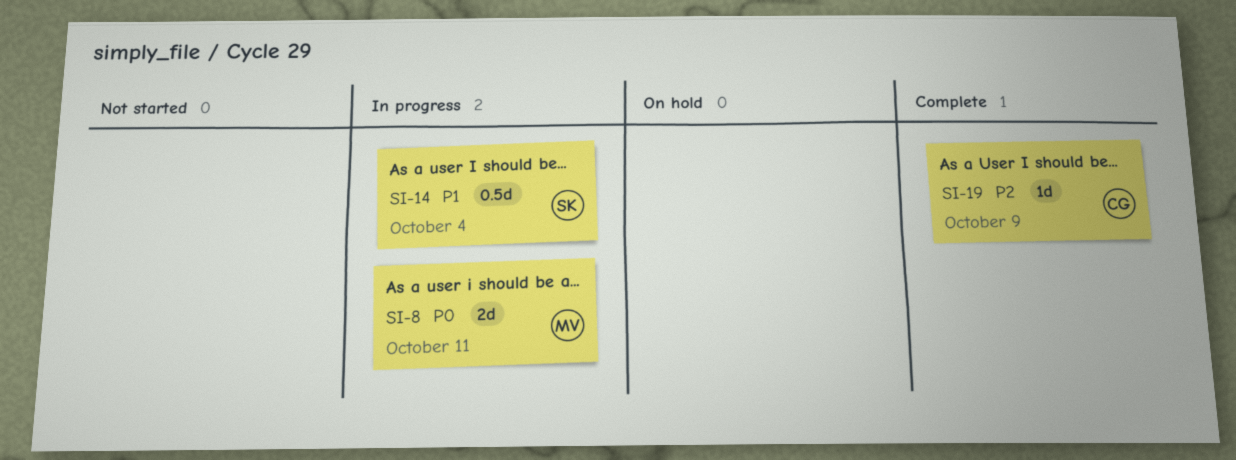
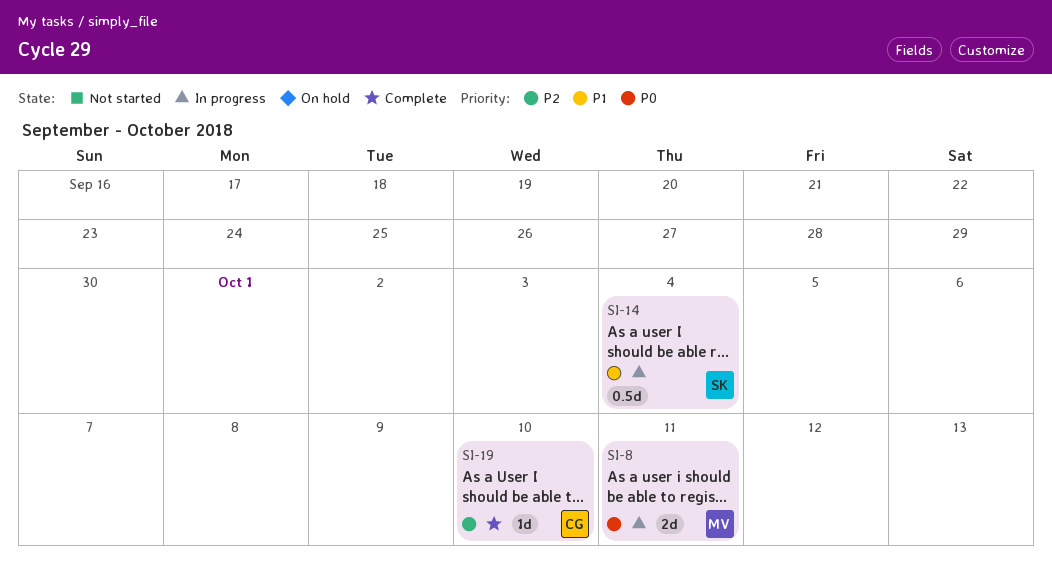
SI-19, due: Oct 9 -> Oct 10

